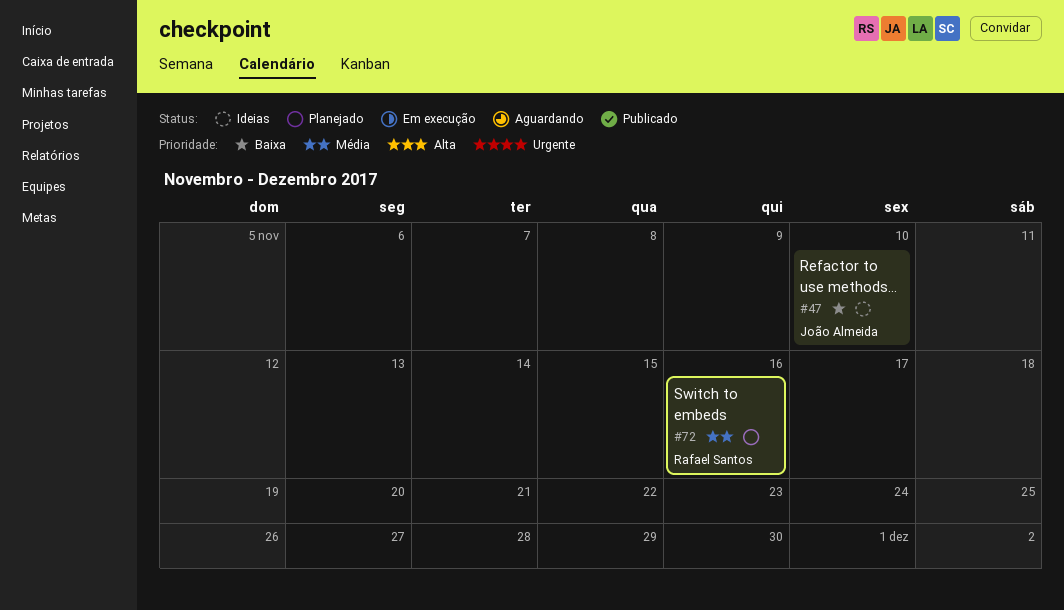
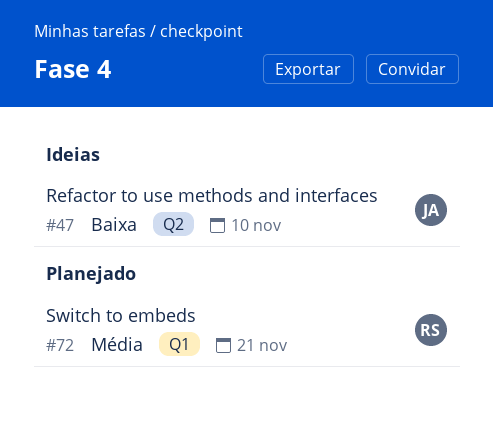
#72, due: Nov 16 -> Nov 21

